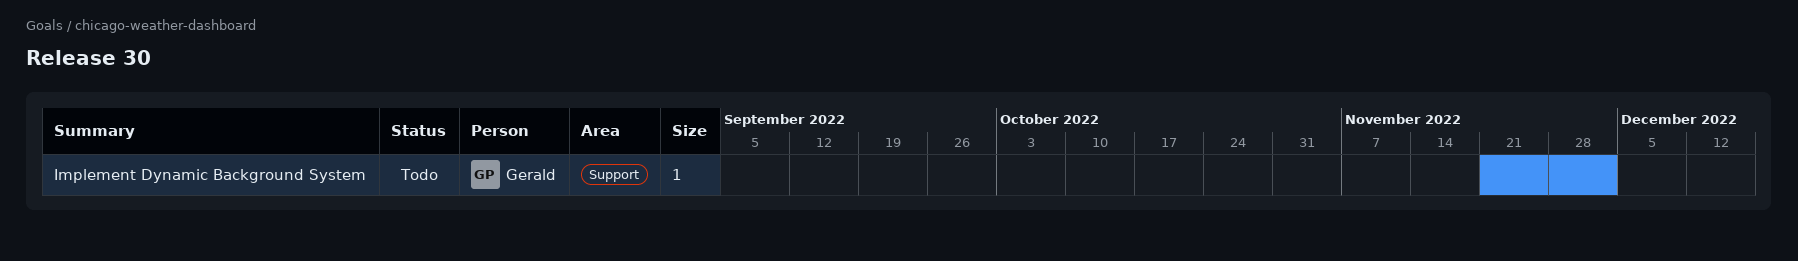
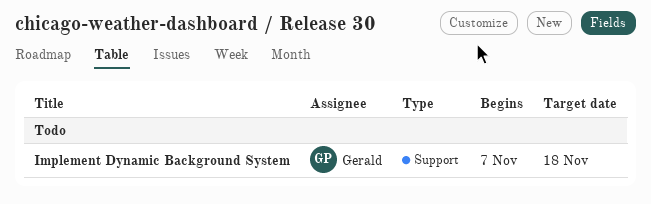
Implement Dynamic Background System, start: Nov 21 -> Nov 7
Implement Dynamic Background System, due: Dec 2 -> Nov 18

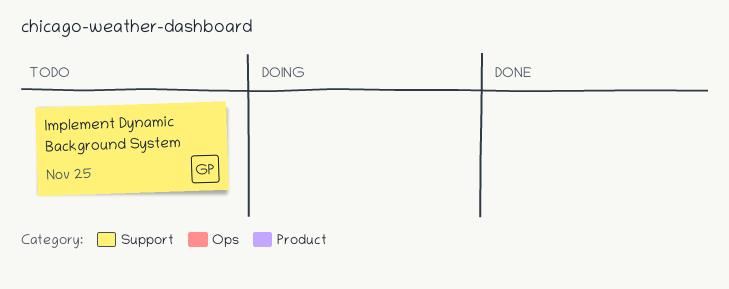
Implement Dynamic Background System, due: Nov 18 -> Nov 25

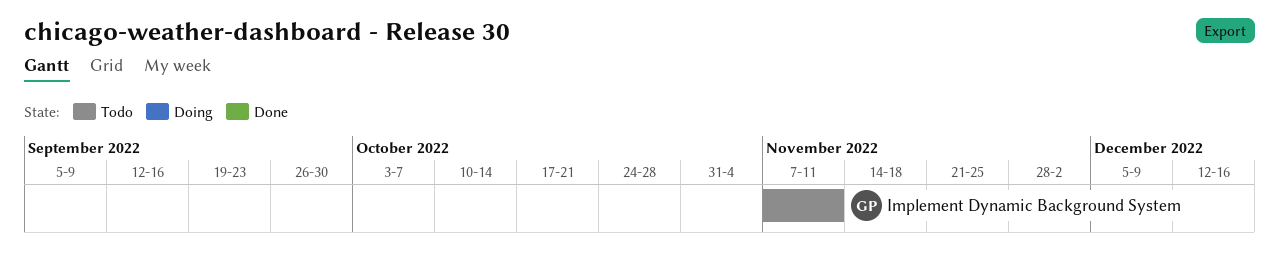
Implement Dynamic Background System, due: Nov 25 -> Nov 11

